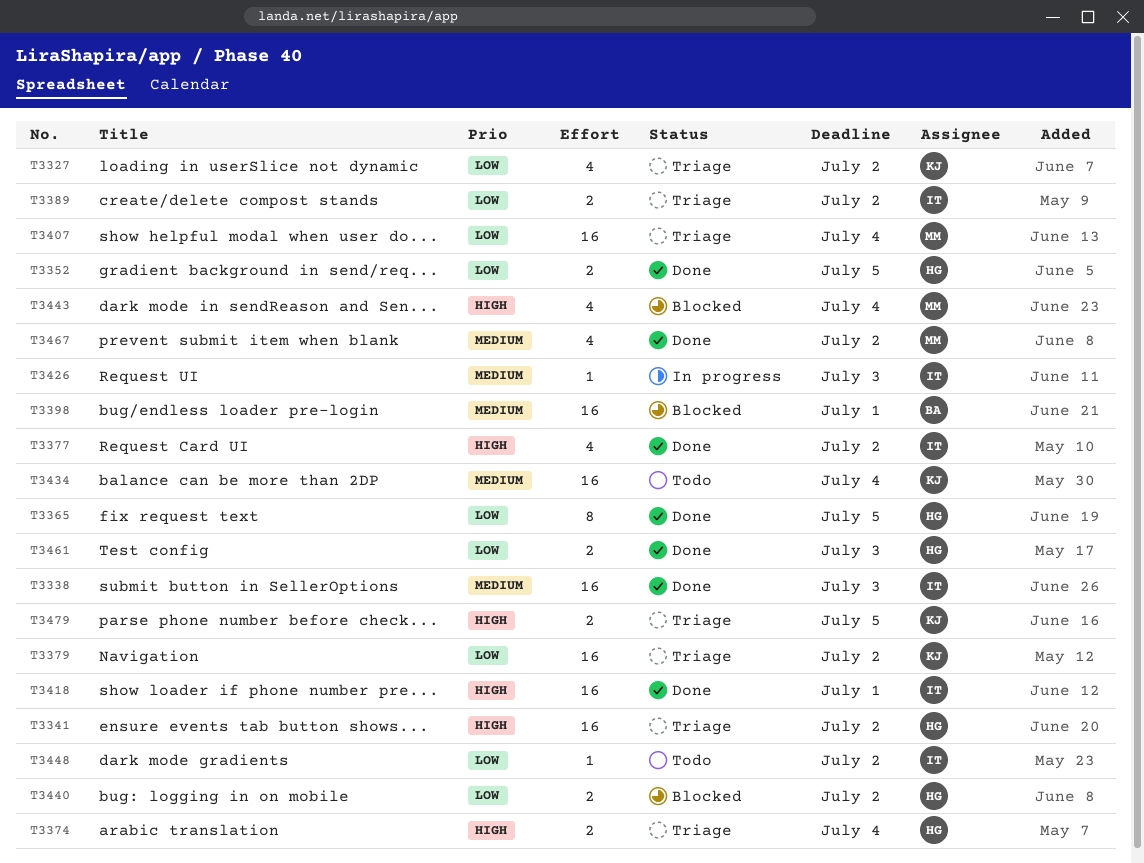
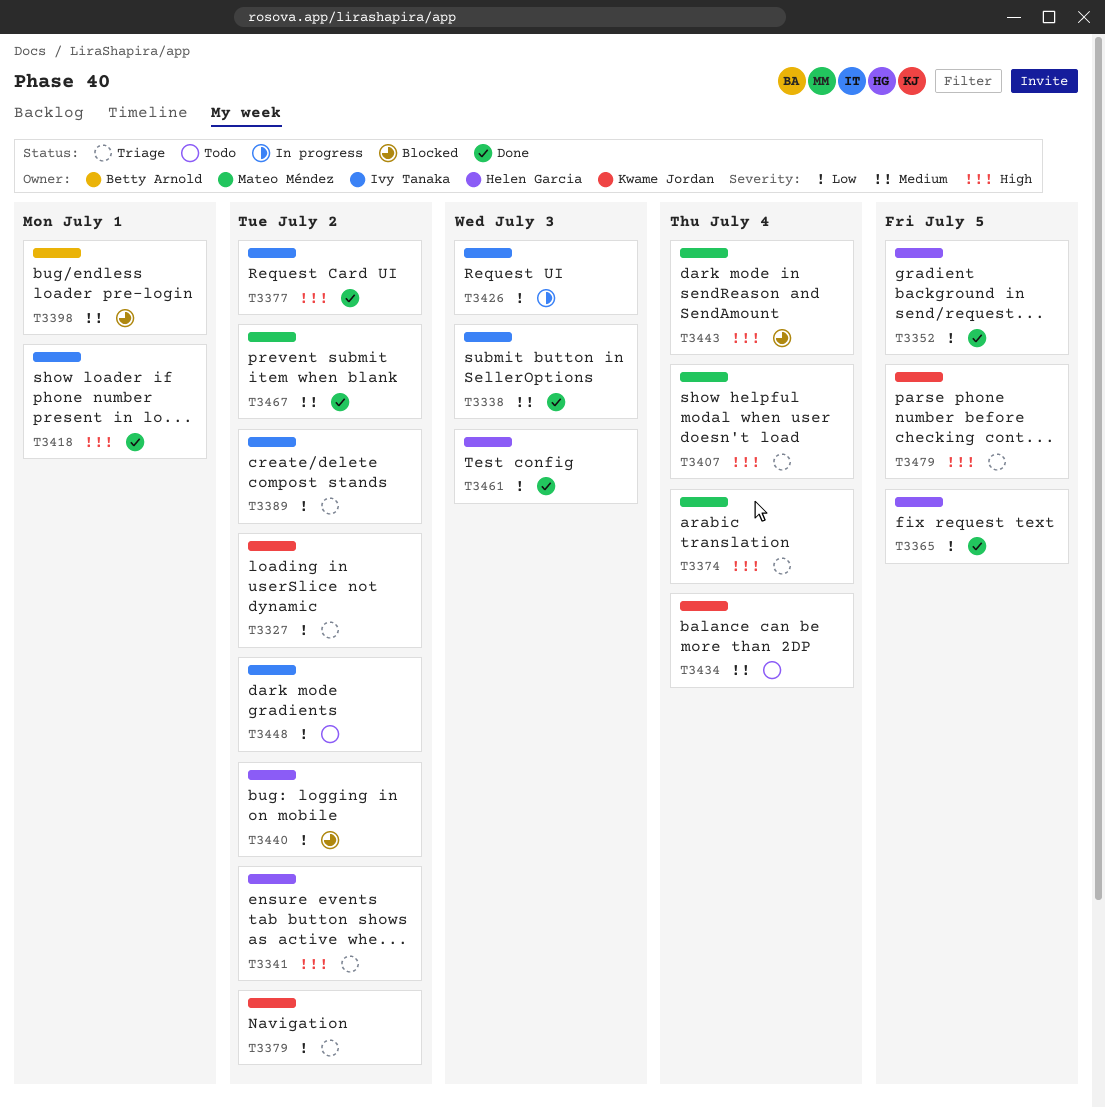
T3374, owner: Helen Garcia -> Mateo Méndez
T3407, priority: Low -> High
T3426, priority: Medium -> Low

